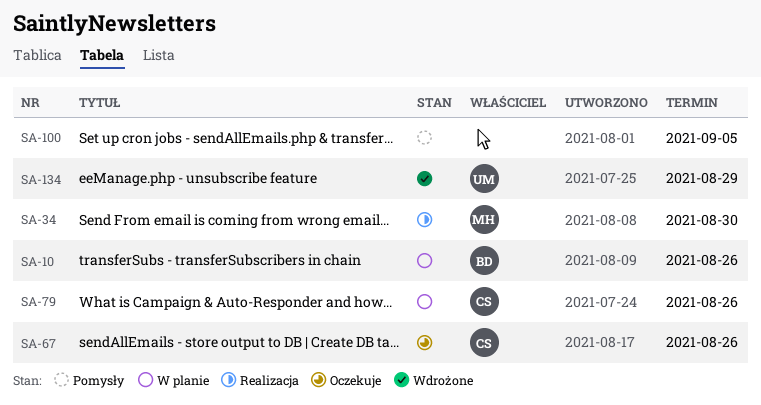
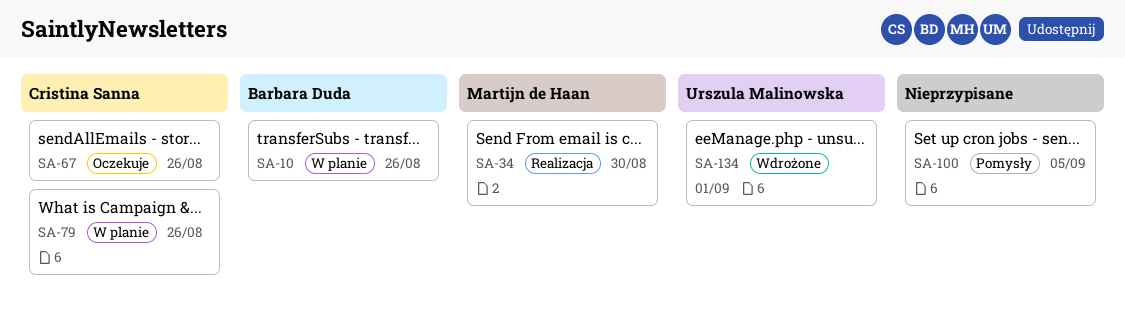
SA-134, due: Aug 29 -> Sep 1

